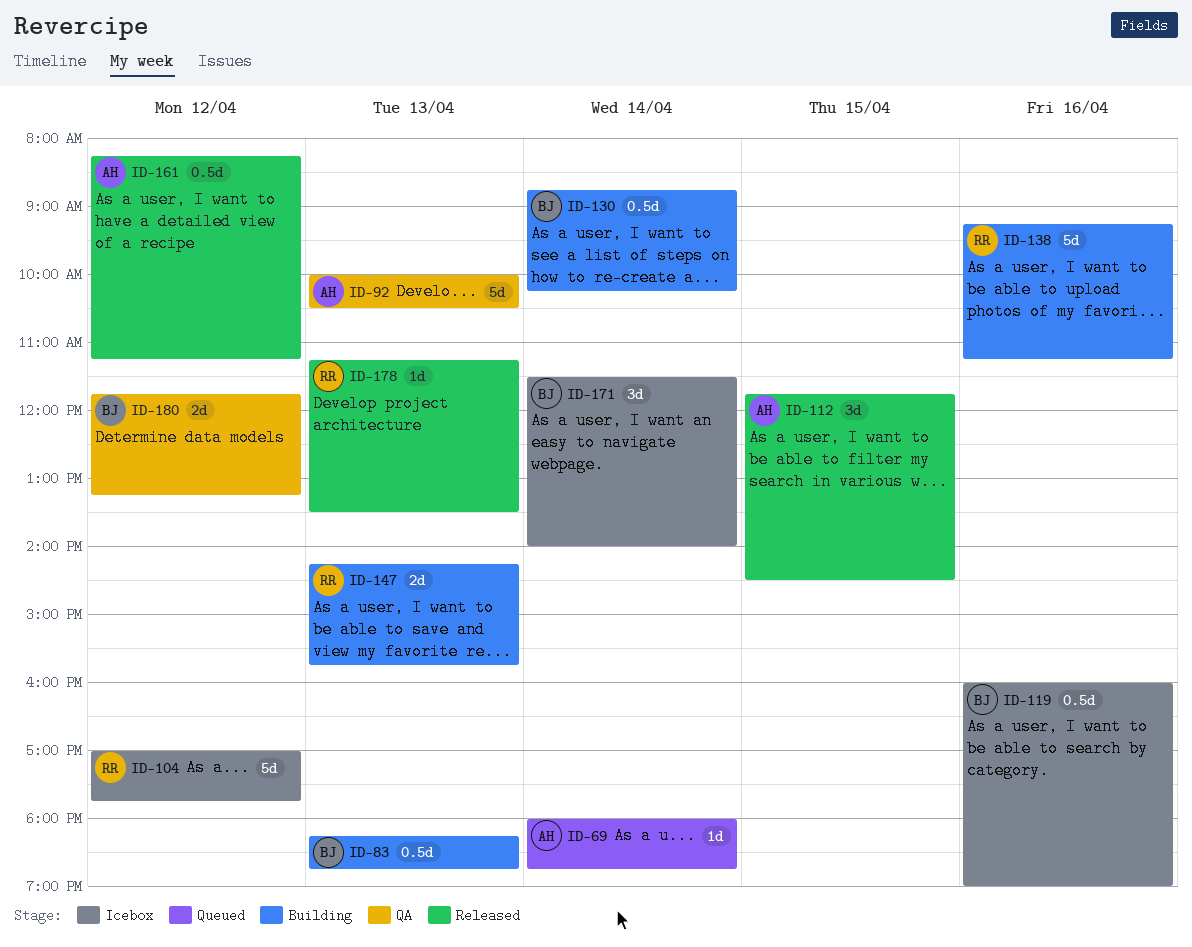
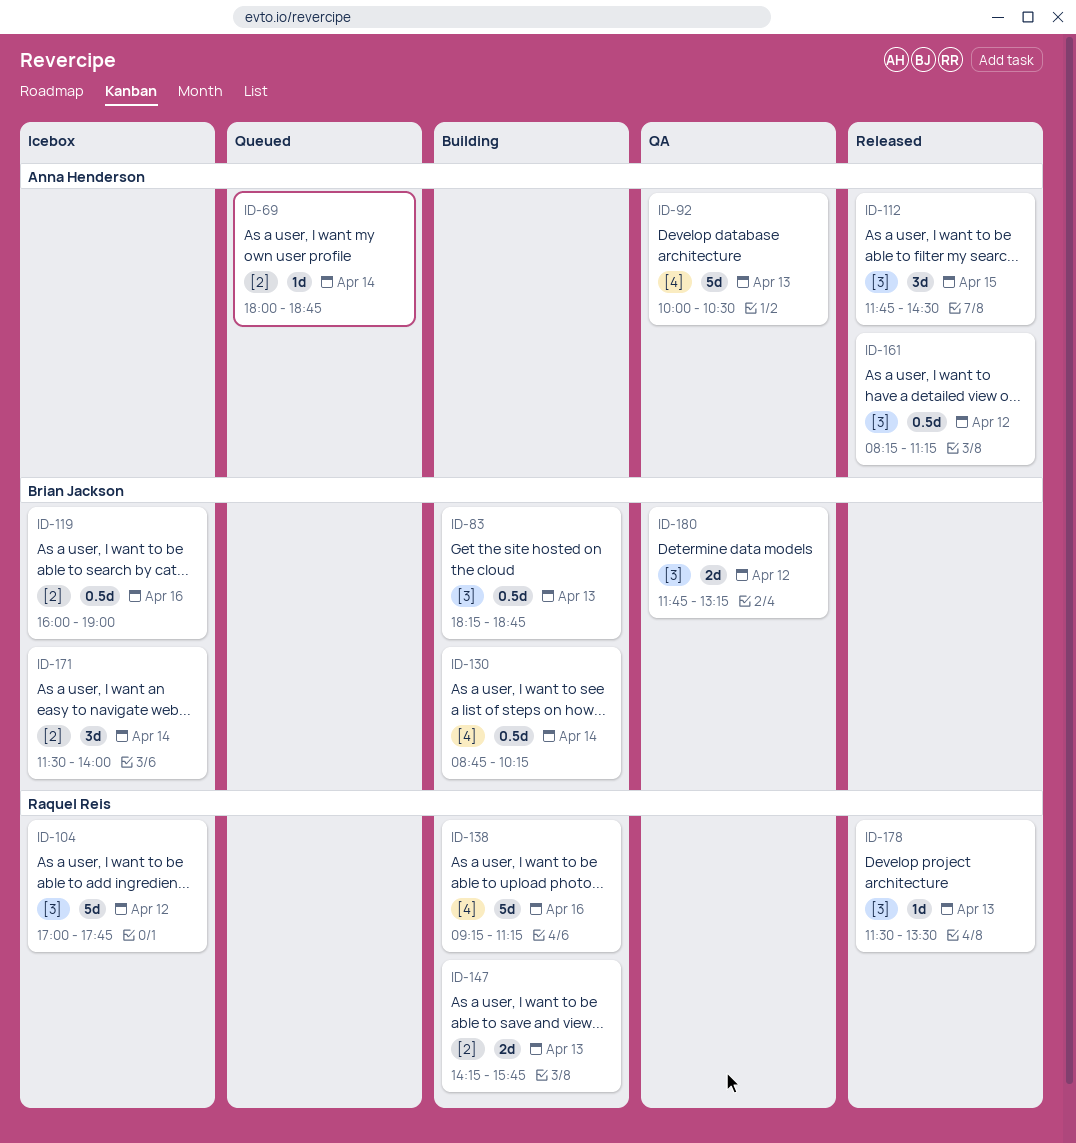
ID-178, begins: 11:15 -> 11:30

